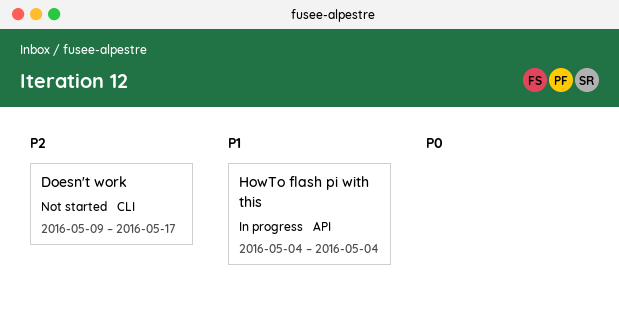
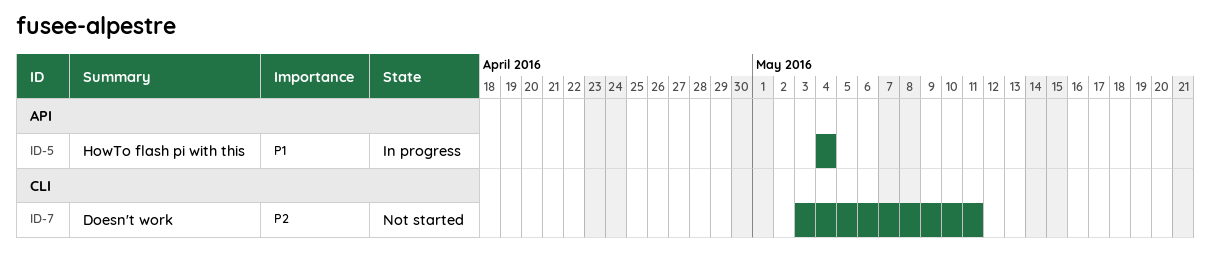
Doesn't work, start: May 9 -> May 3
Doesn't work, due: May 17 -> May 11

